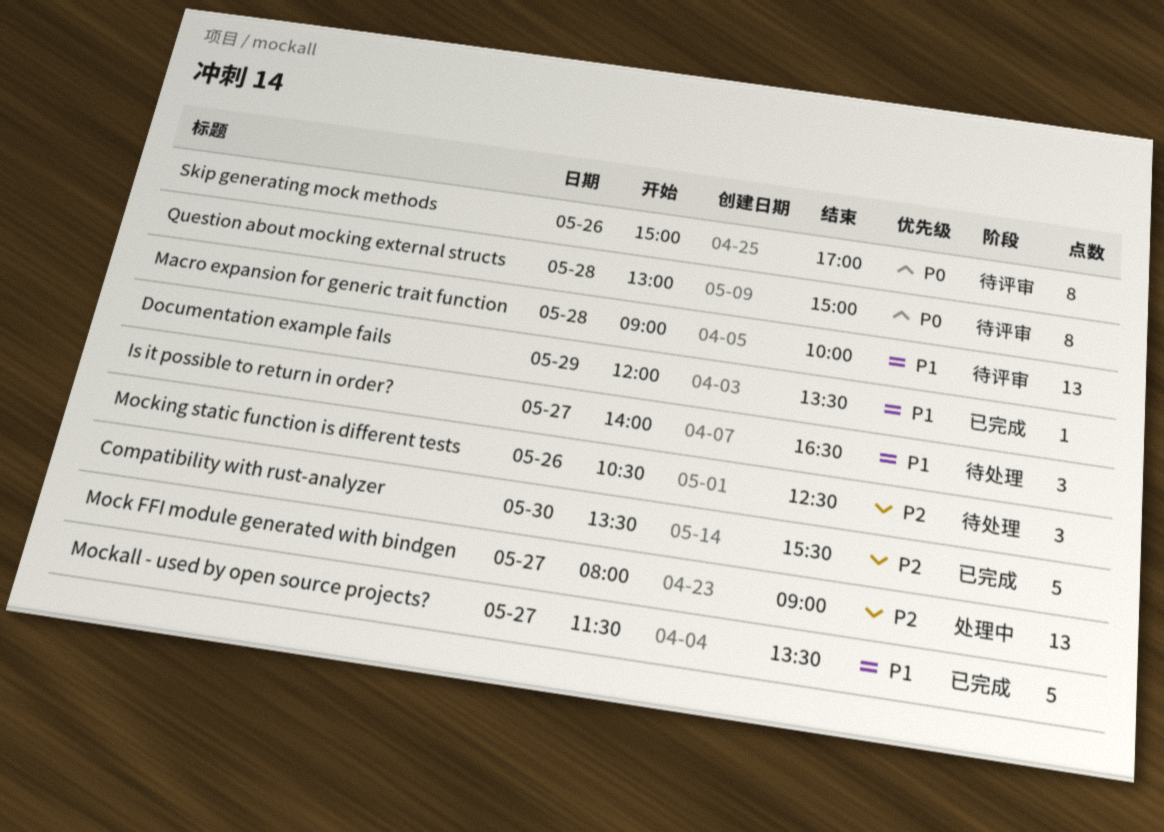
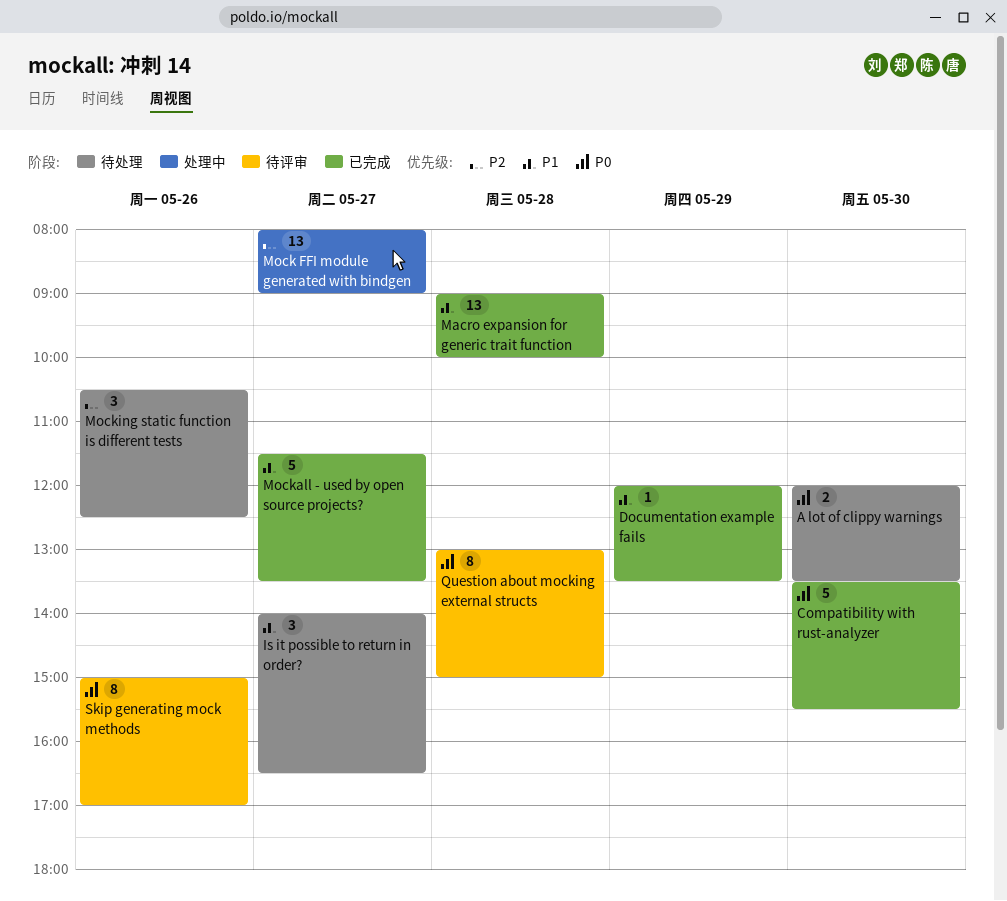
A lot of clippy warnings: none -> present
Compatibility with rust-analyzer, priority: P2 -> P0
Macro expansion for generic trait function, status: 待评审 -> 已完成

